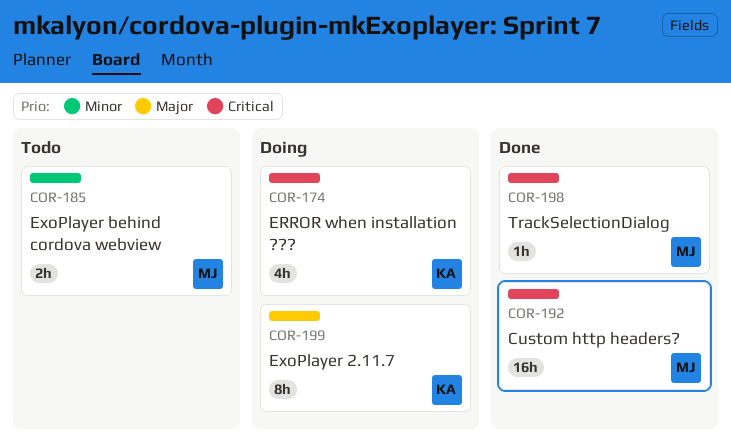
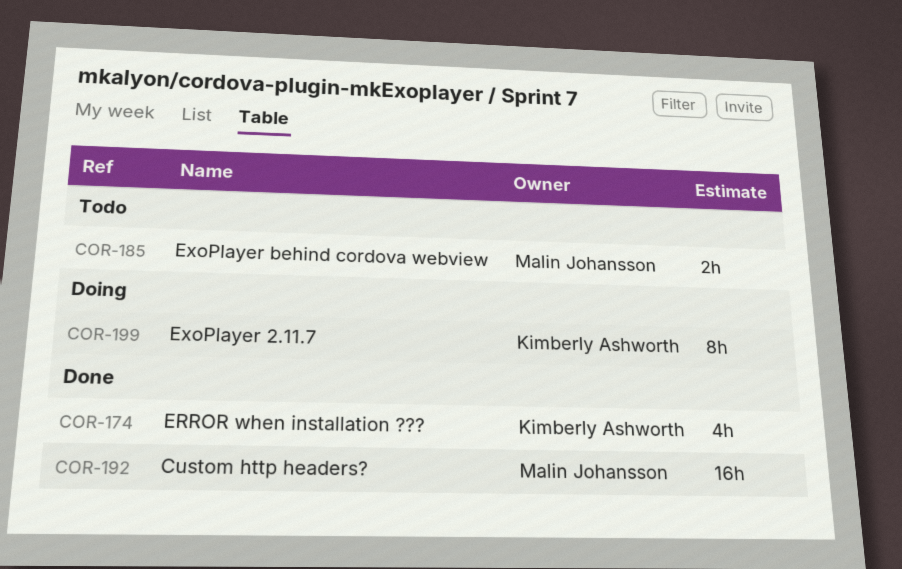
COR-174, status: Doing -> Done
COR-198: present -> none

